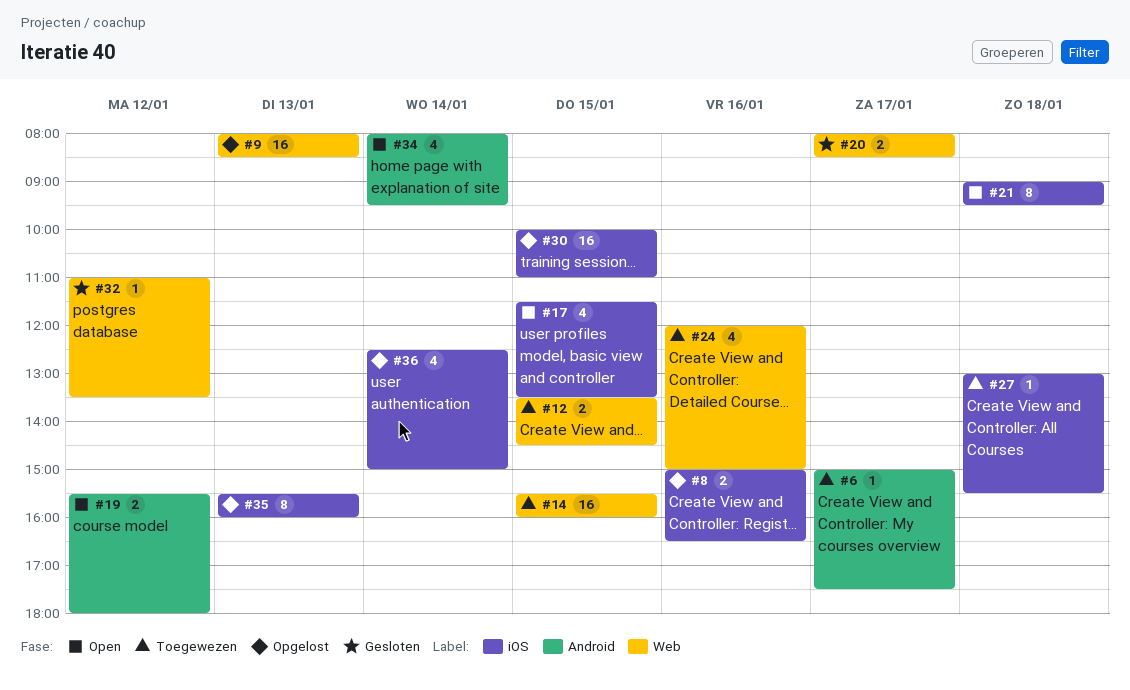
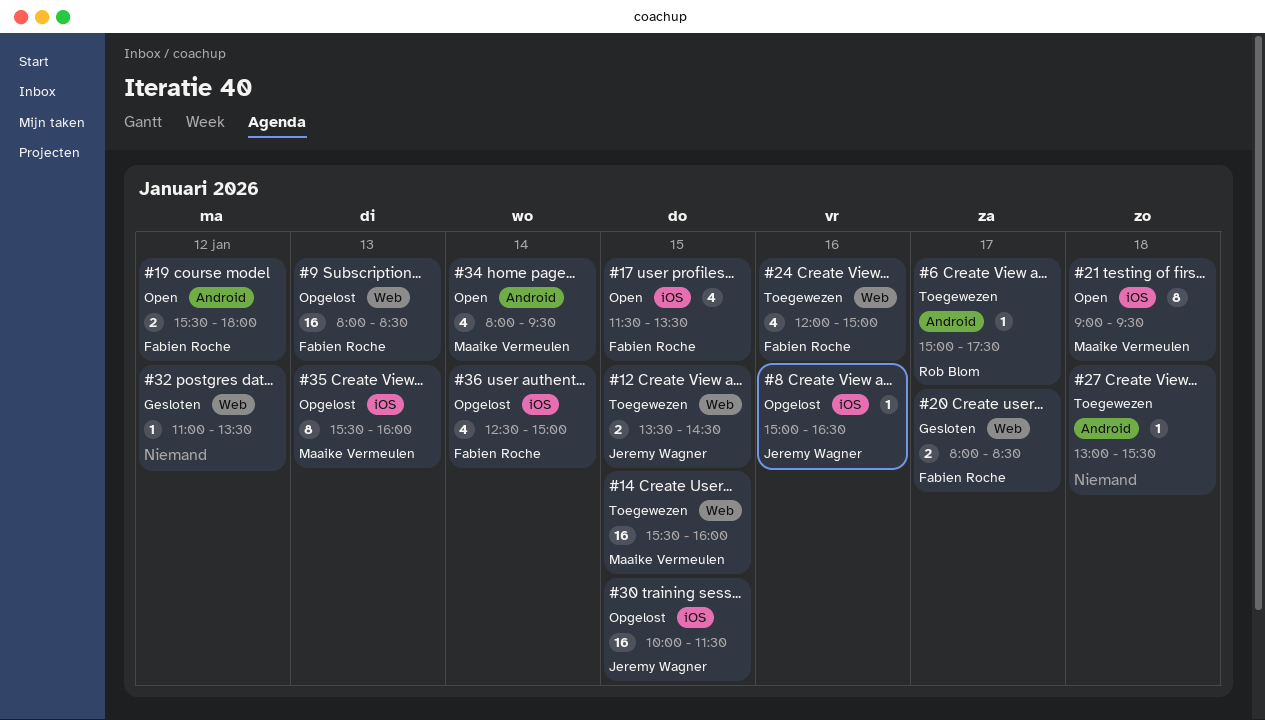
#8, estimate: 2 -> 1
#27, label: iOS -> Android
#30, ends: 11:00 -> 11:30

